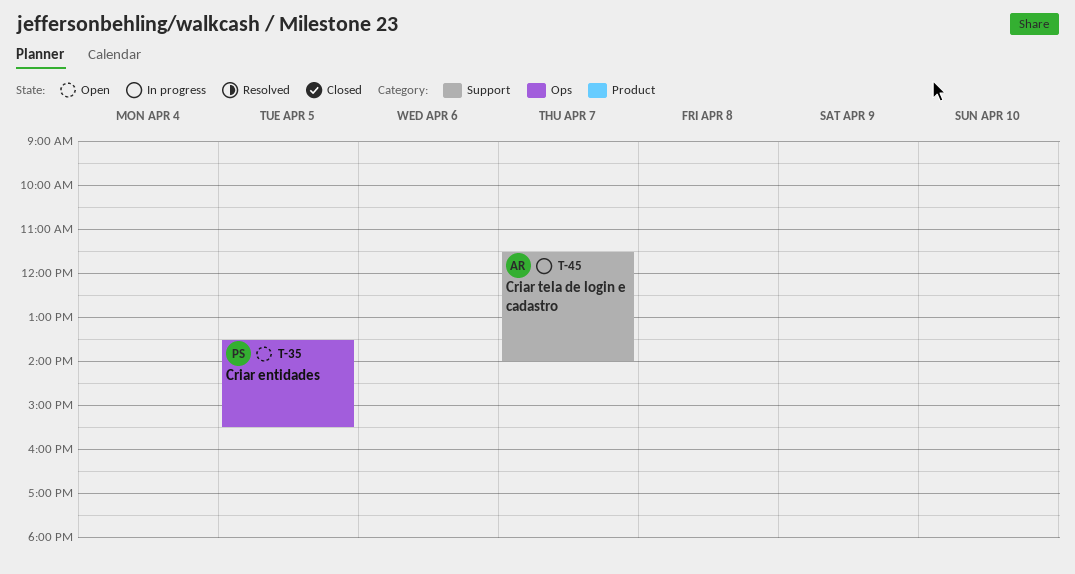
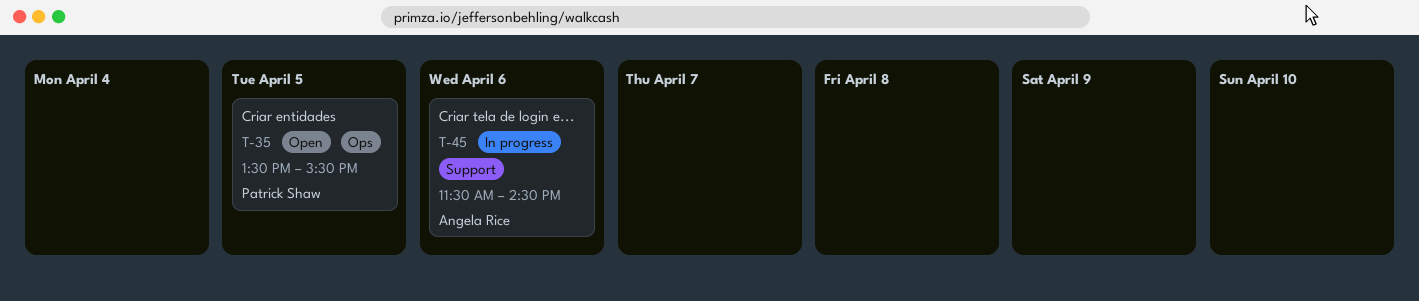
T-45, day: Apr 7 -> Apr 6
T-45, ends: 14:00 -> 14:30

